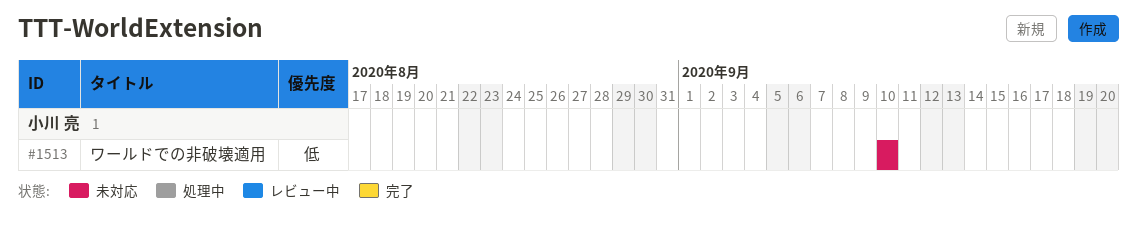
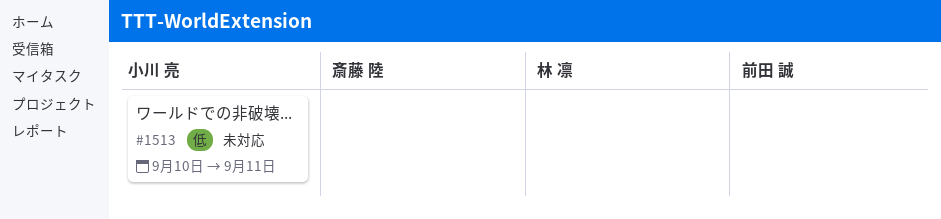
#1513, due: Sep 10 -> Sep 11

